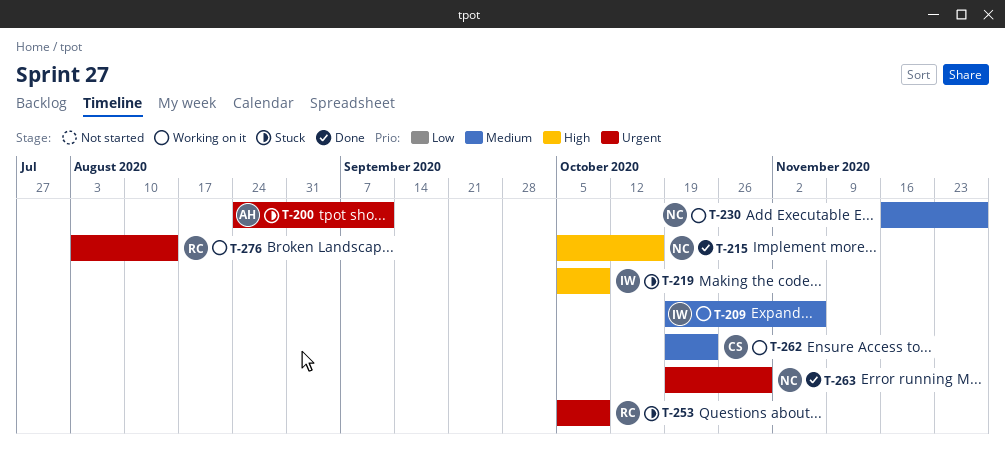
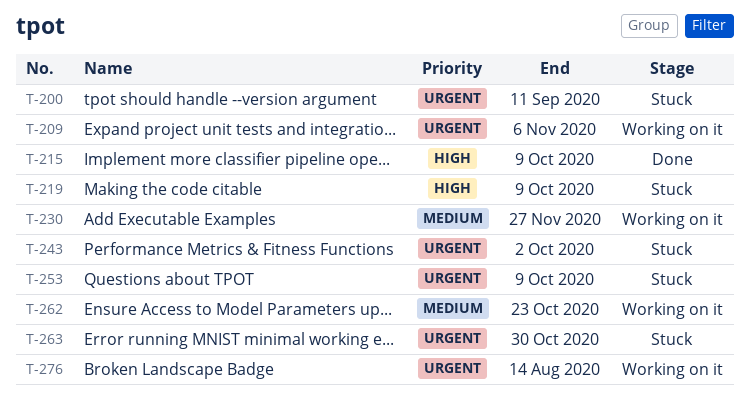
T-209, priority: Medium -> Urgent
T-215, due: Oct 16 -> Oct 9
T-243: none -> present
T-263, status: Done -> Stuck

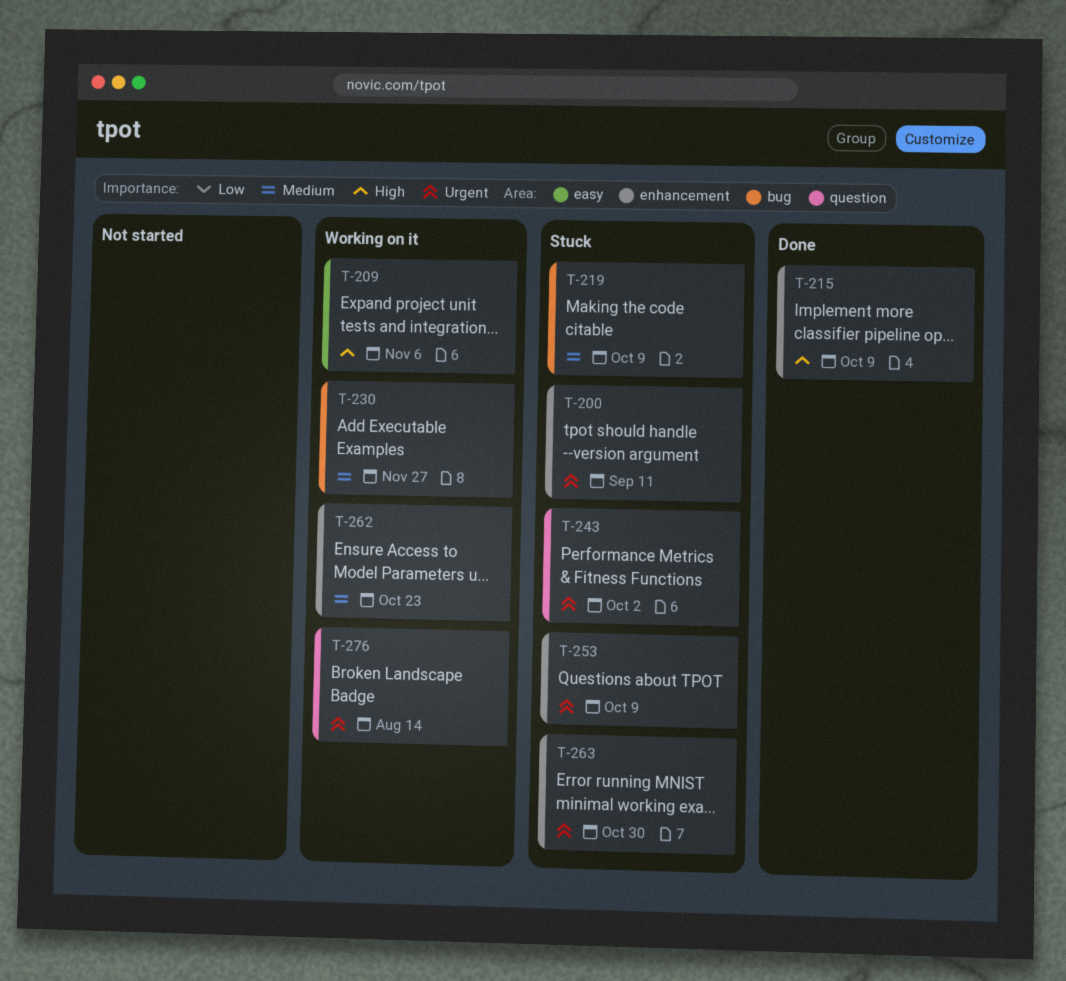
T-209, priority: Urgent -> High
T-219, priority: High -> Medium

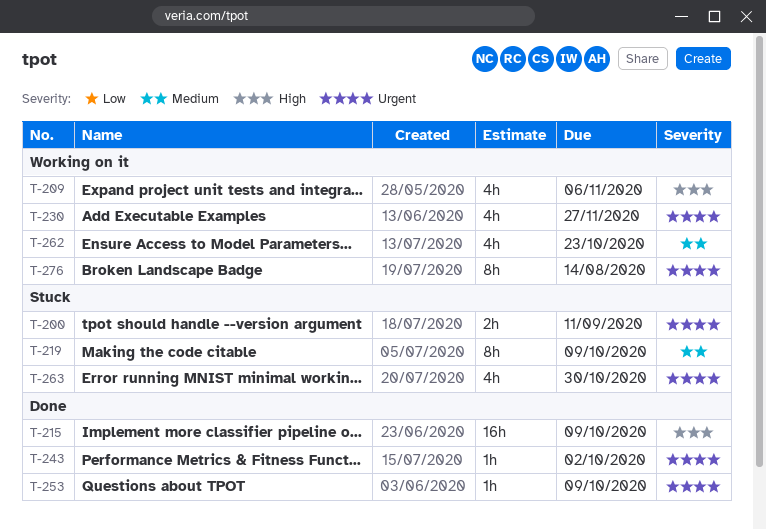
T-230, priority: Medium -> Urgent
T-243, status: Stuck -> Done
T-253, status: Stuck -> Done

